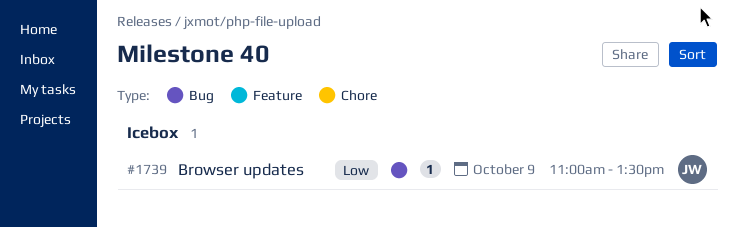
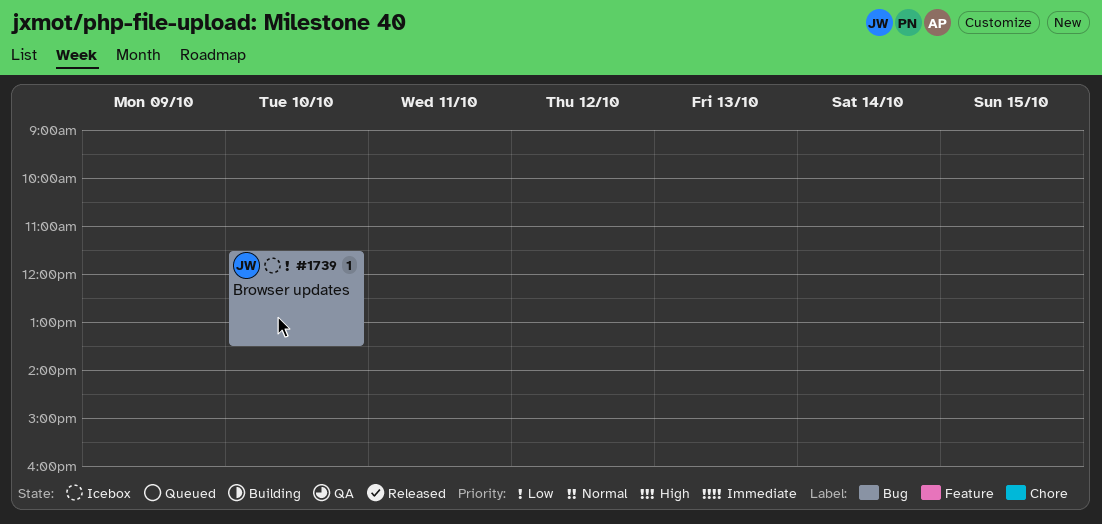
#1739, day: Oct 9 -> Oct 10
#1739, begins: 11:00 -> 11:30

